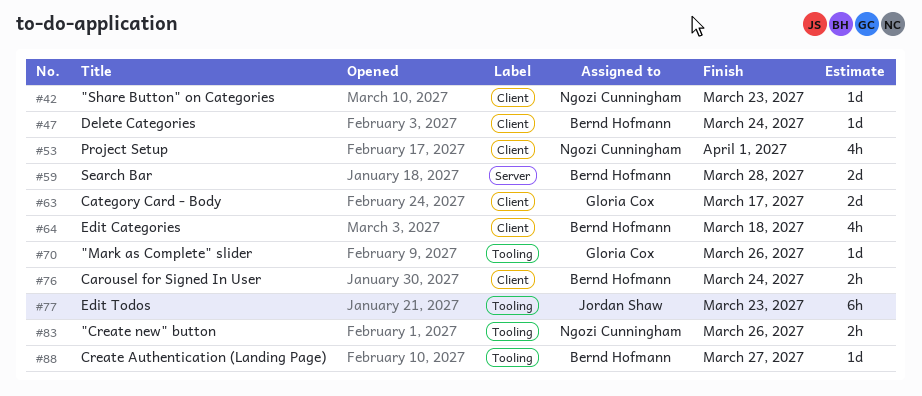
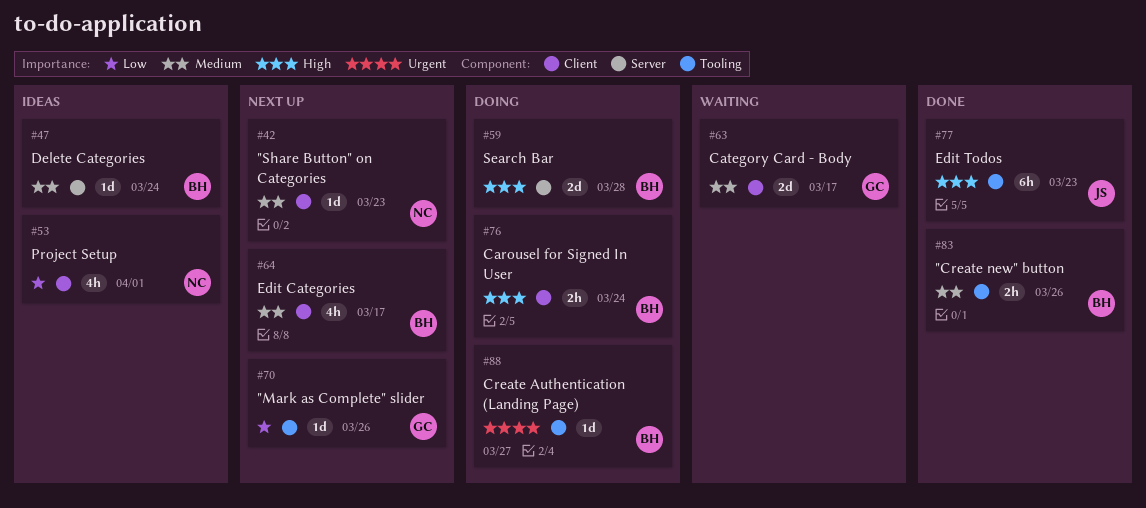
#47, label: Client -> Server
#64, due: Mar 18 -> Mar 17
#83, owner: Ngozi Cunningham -> Bernd Hofmann

